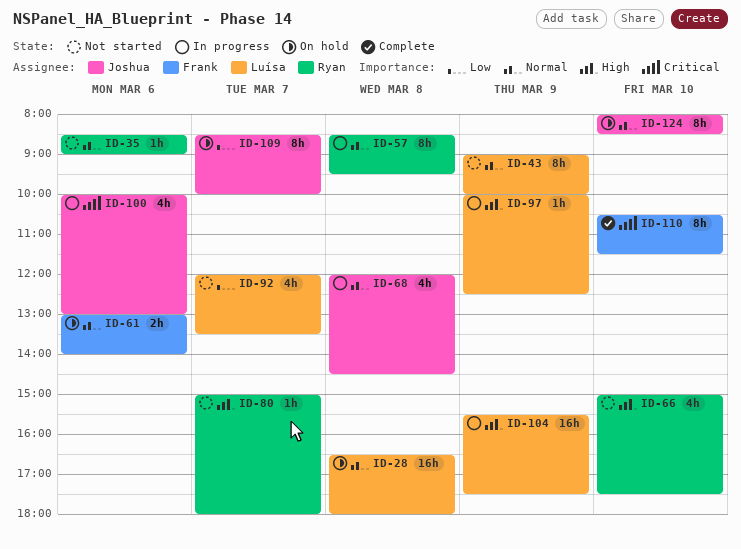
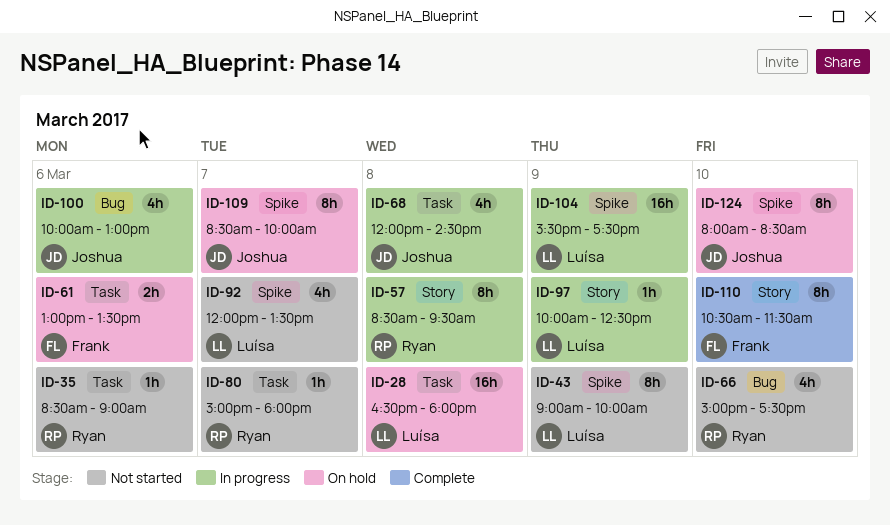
ID-61, ends: 14:00 -> 13:30

